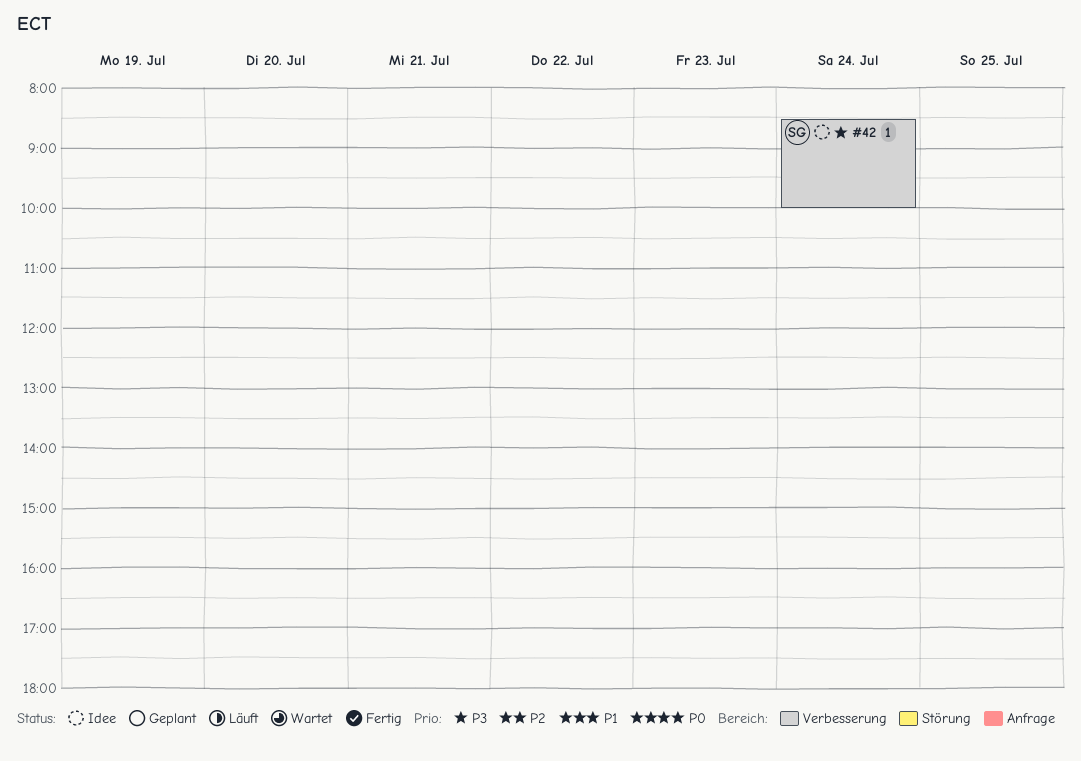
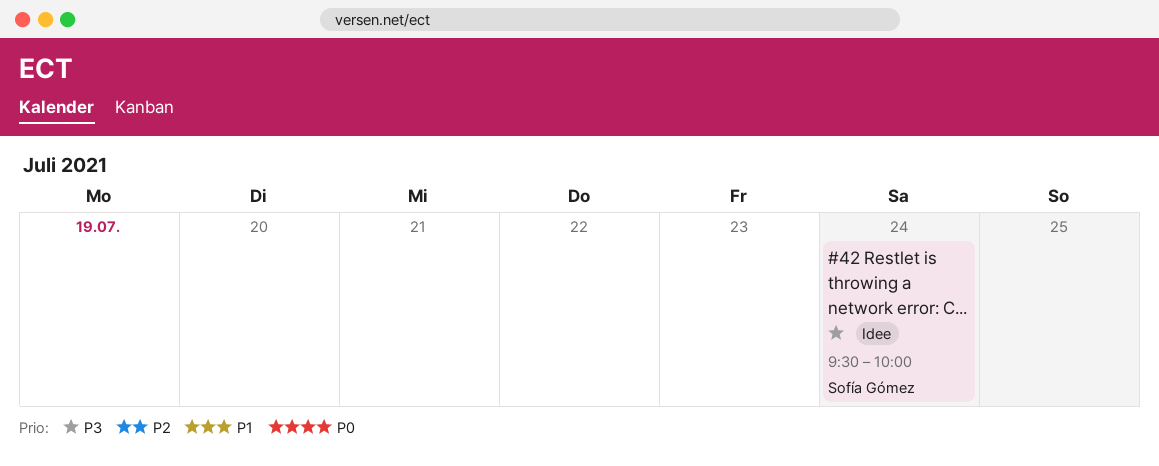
#42, begins: 08:30 -> 09:30

